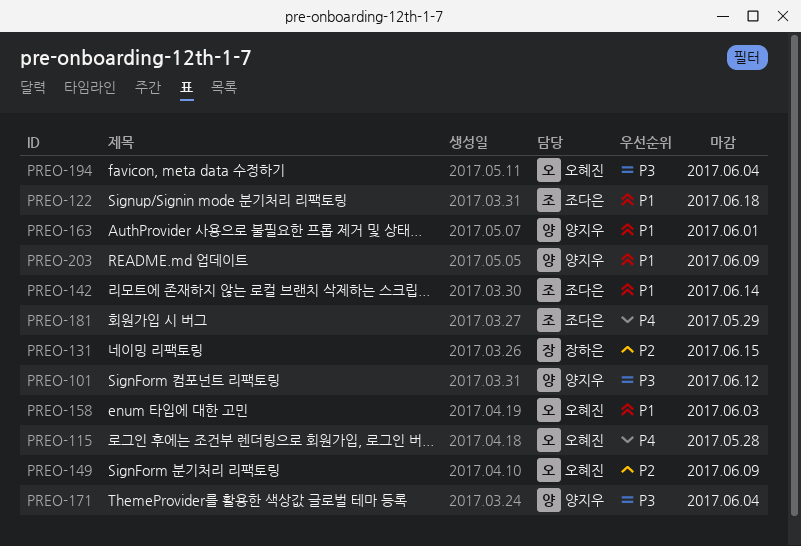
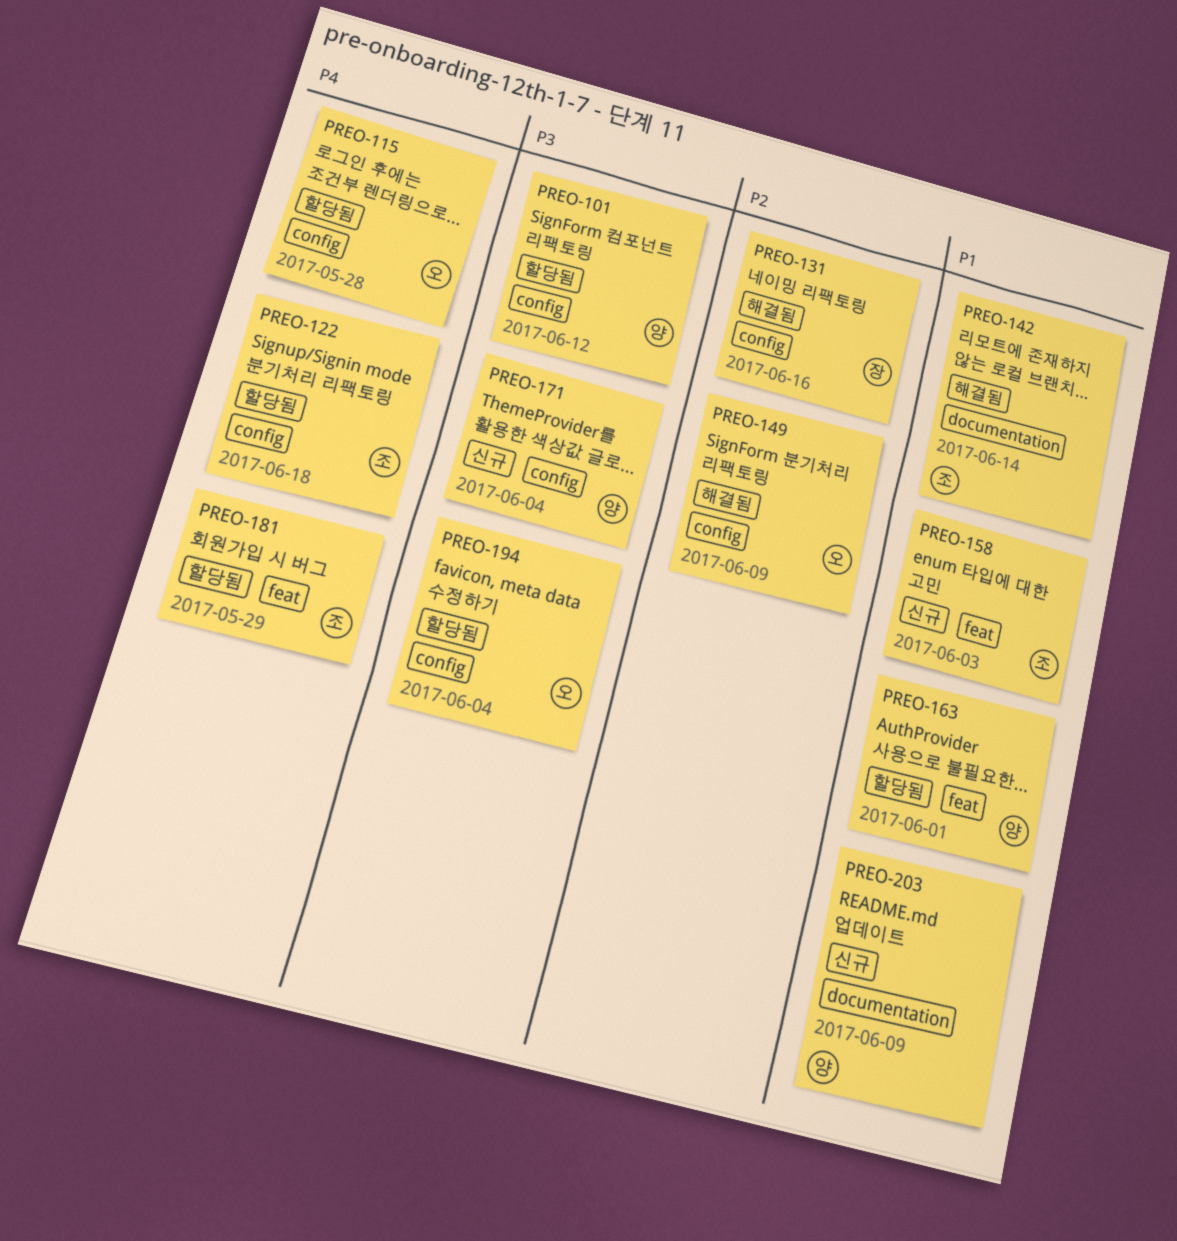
PREO-122, priority: P1 -> P4
PREO-131, due: Jun 15 -> Jun 16
PREO-158, owner: 오혜진 -> 조다은

